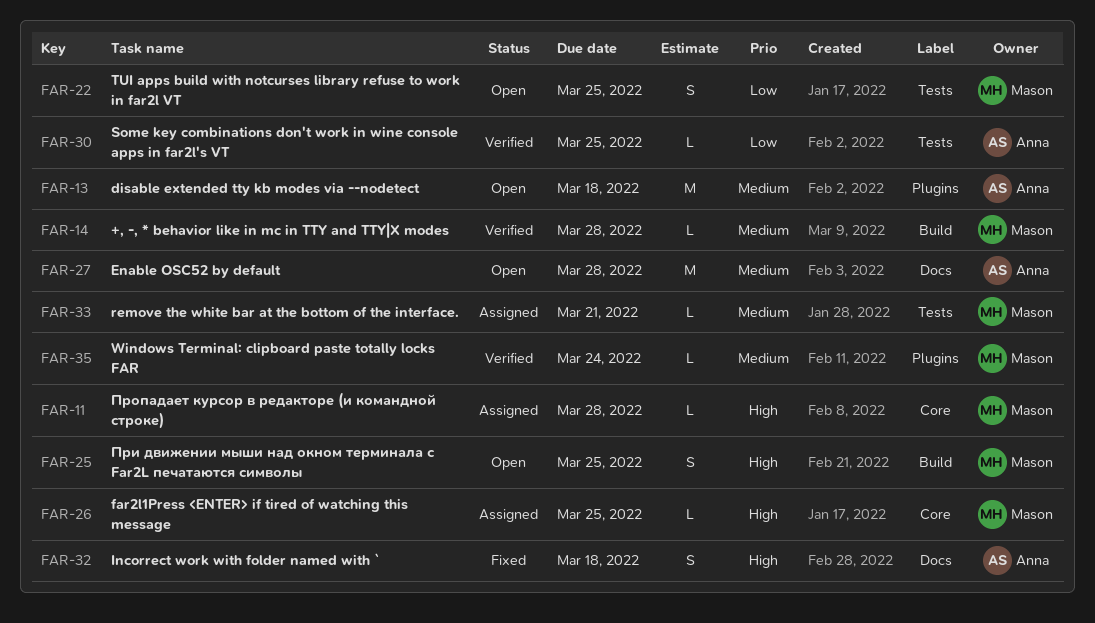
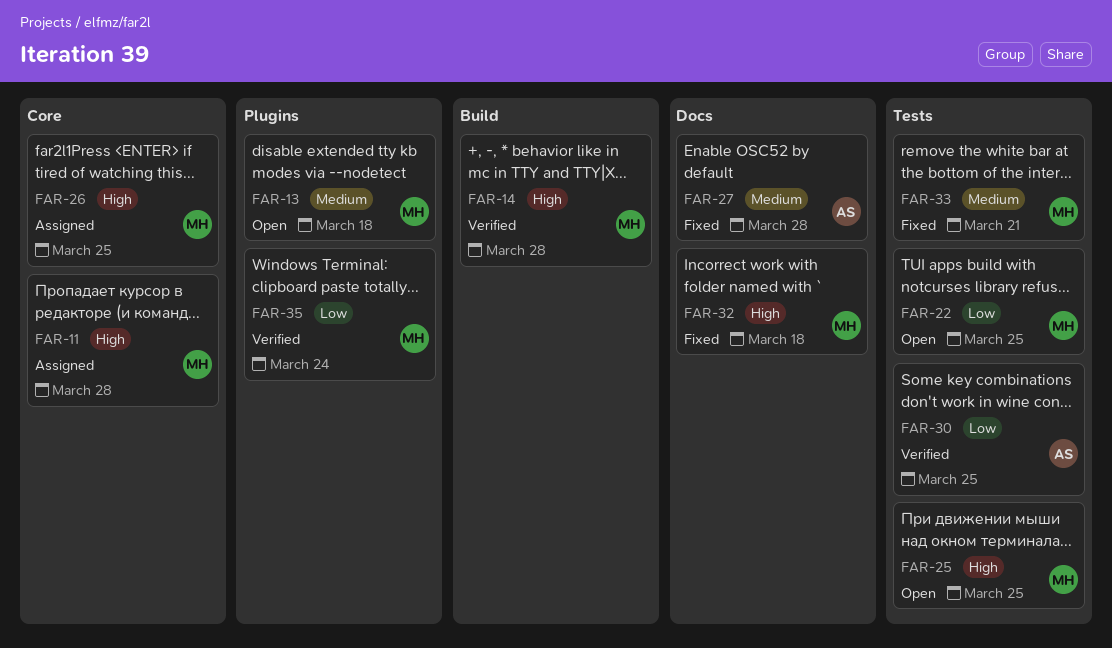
FAR-13, owner: Anna -> Mason
FAR-14, priority: Medium -> High
FAR-25, label: Build -> Tests
FAR-27, status: Open -> Fixed
FAR-32, owner: Anna -> Mason
FAR-33, status: Assigned -> Fixed
FAR-35, priority: Medium -> Low

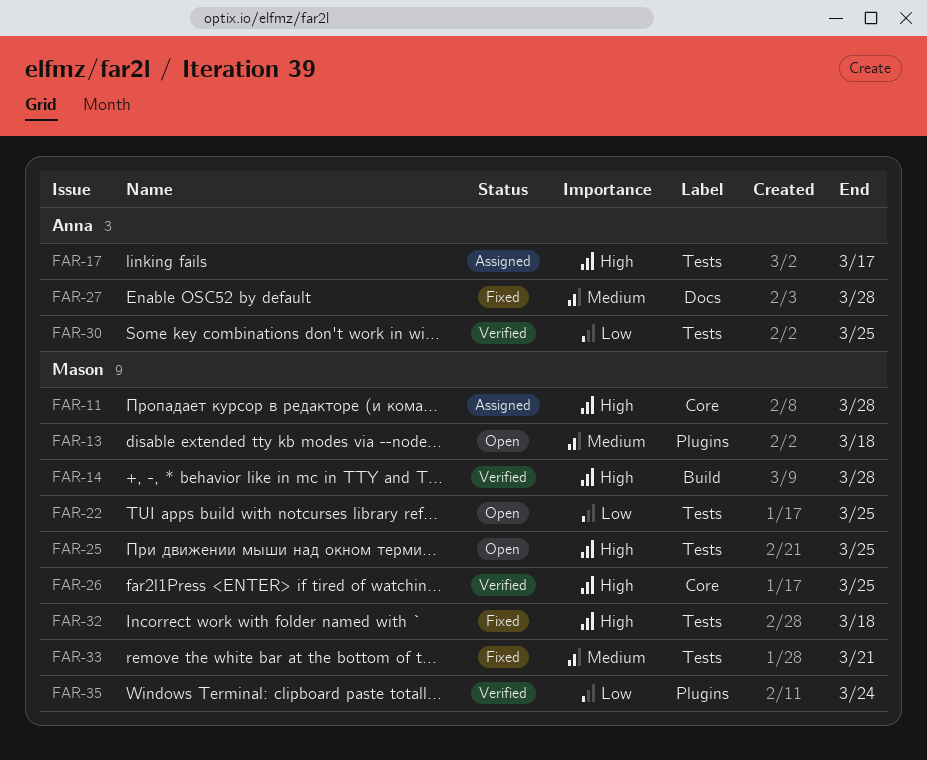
FAR-17: none -> present
FAR-26, status: Assigned -> Verified
FAR-32, label: Docs -> Tests

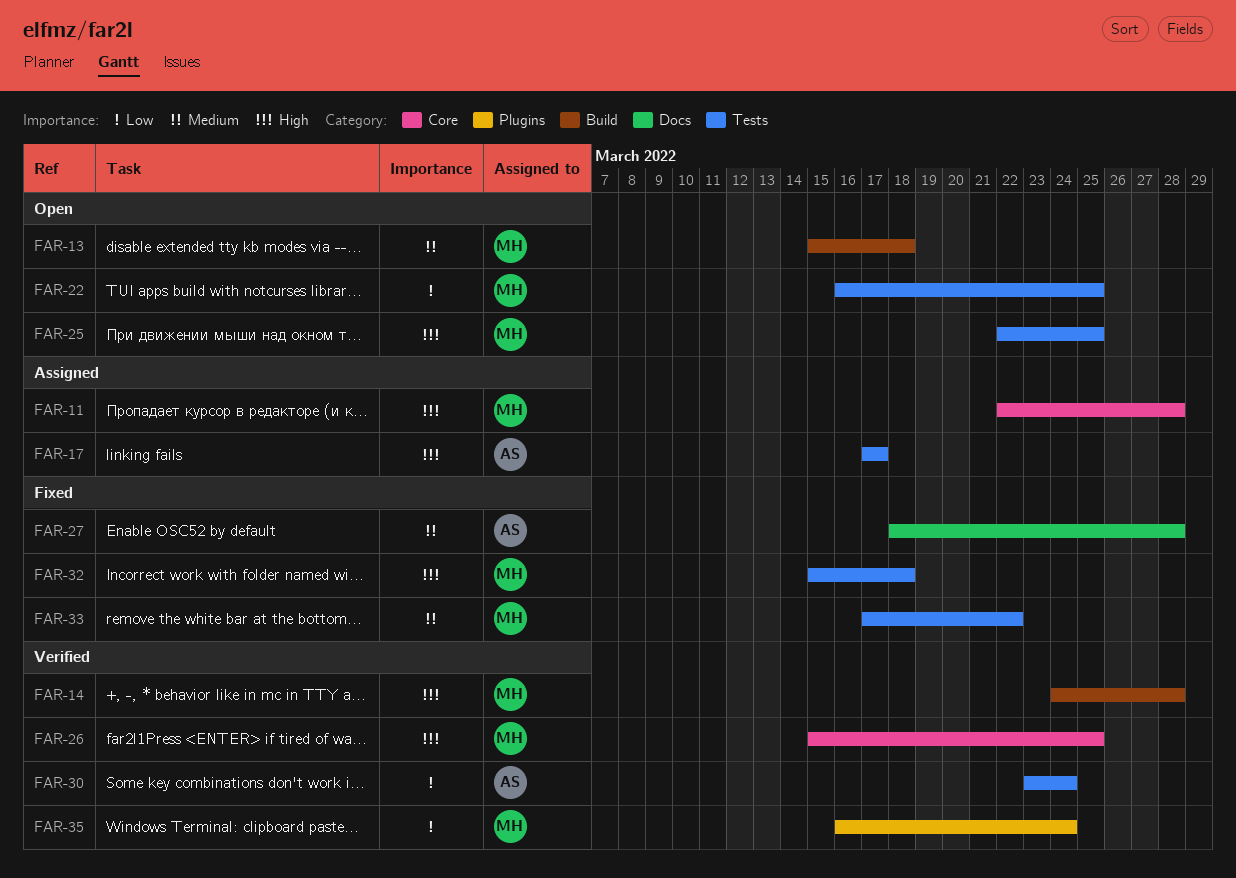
FAR-13, label: Plugins -> Build
FAR-30, due: Mar 25 -> Mar 24
FAR-33, due: Mar 21 -> Mar 22

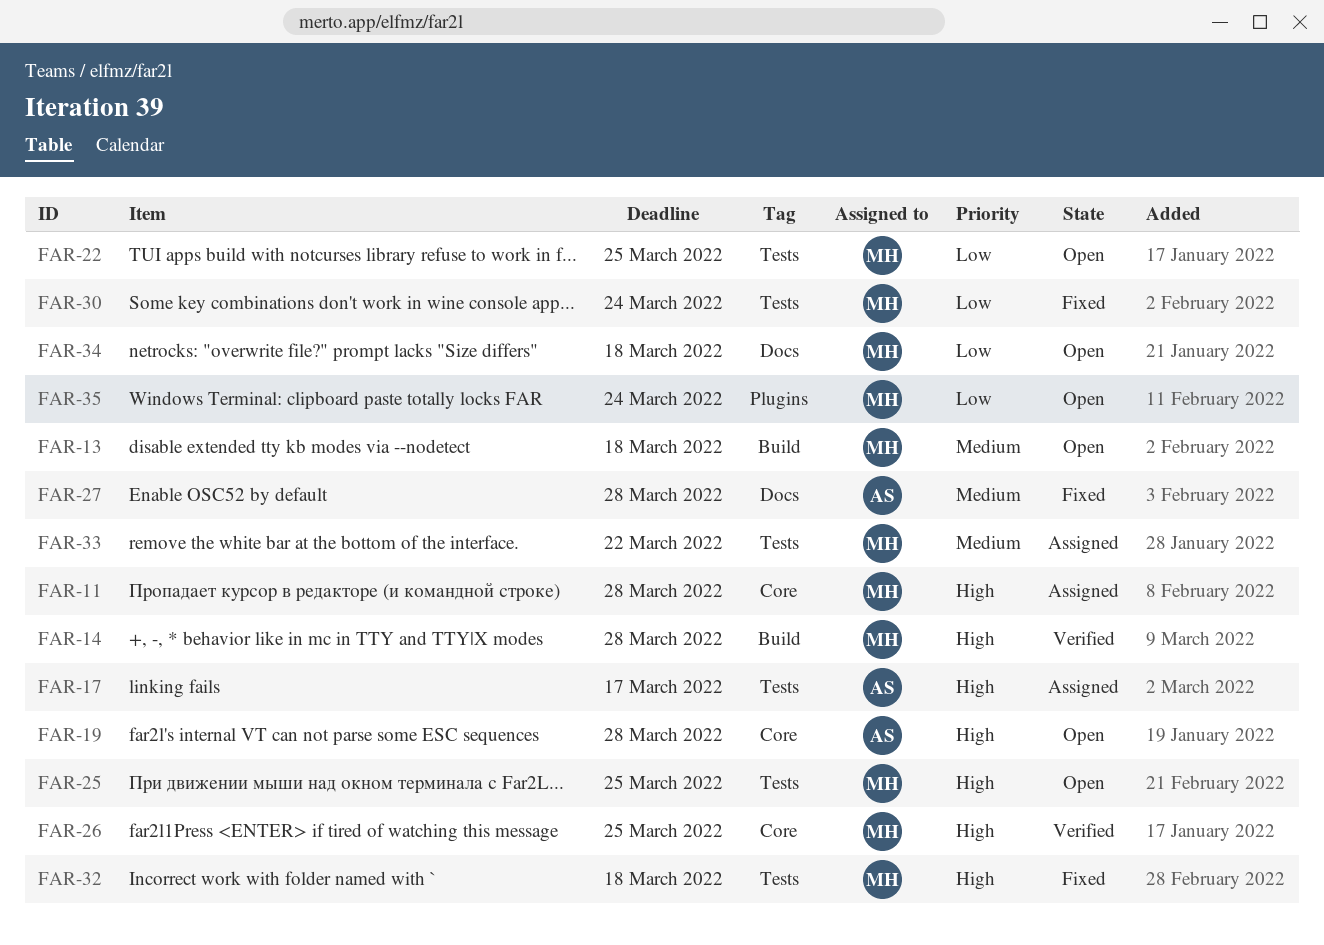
FAR-19: none -> present
FAR-30, status: Verified -> Fixed
FAR-30, owner: AS -> MH
FAR-33, status: Fixed -> Assigned
FAR-34: none -> present
FAR-35, status: Verified -> Open

